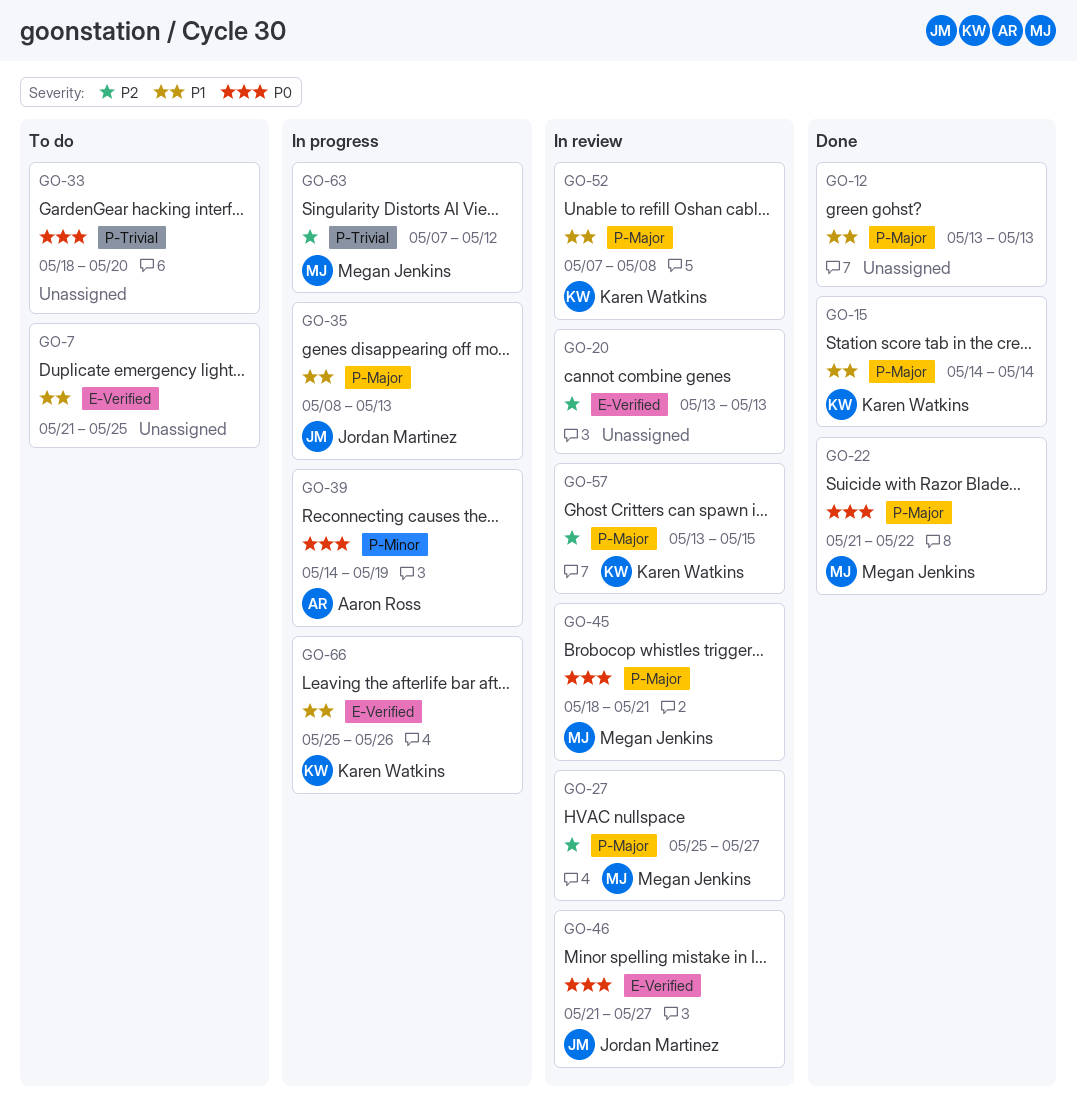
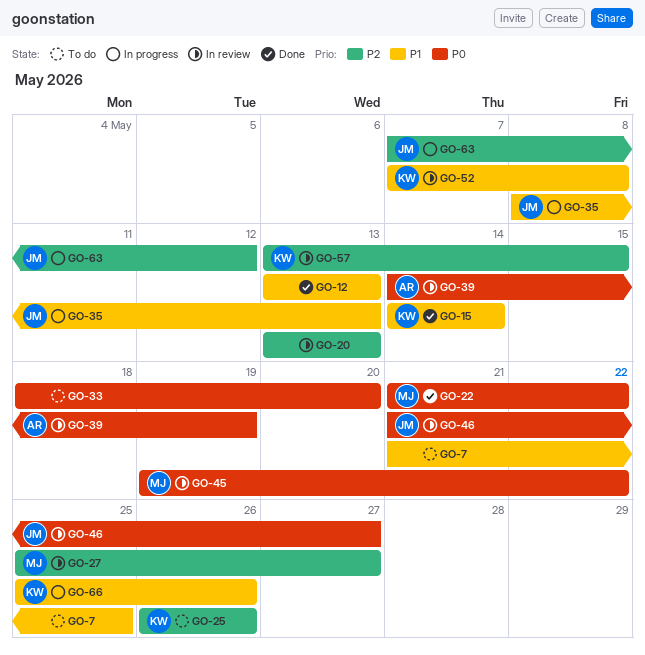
GO-25: none -> present
GO-39, status: In progress -> In review
GO-45, start: May 18 -> May 19
GO-45, due: May 21 -> May 22
GO-63, owner: Megan Jenkins -> Jordan Martinez

